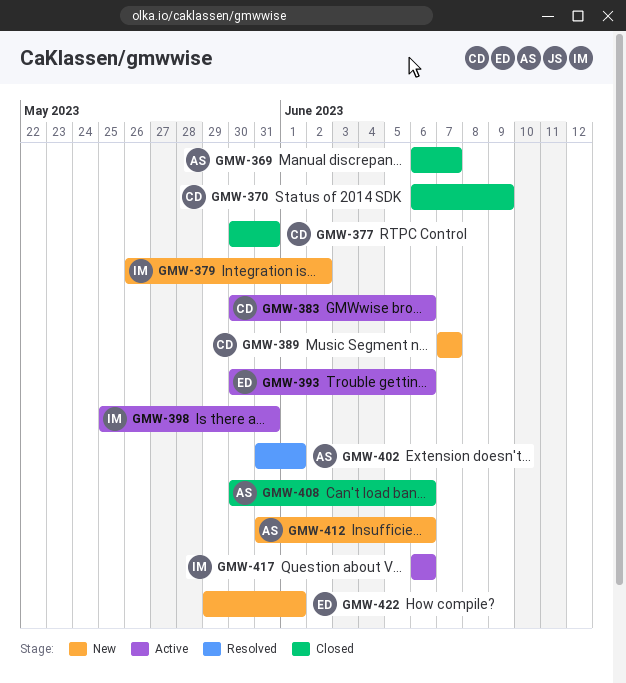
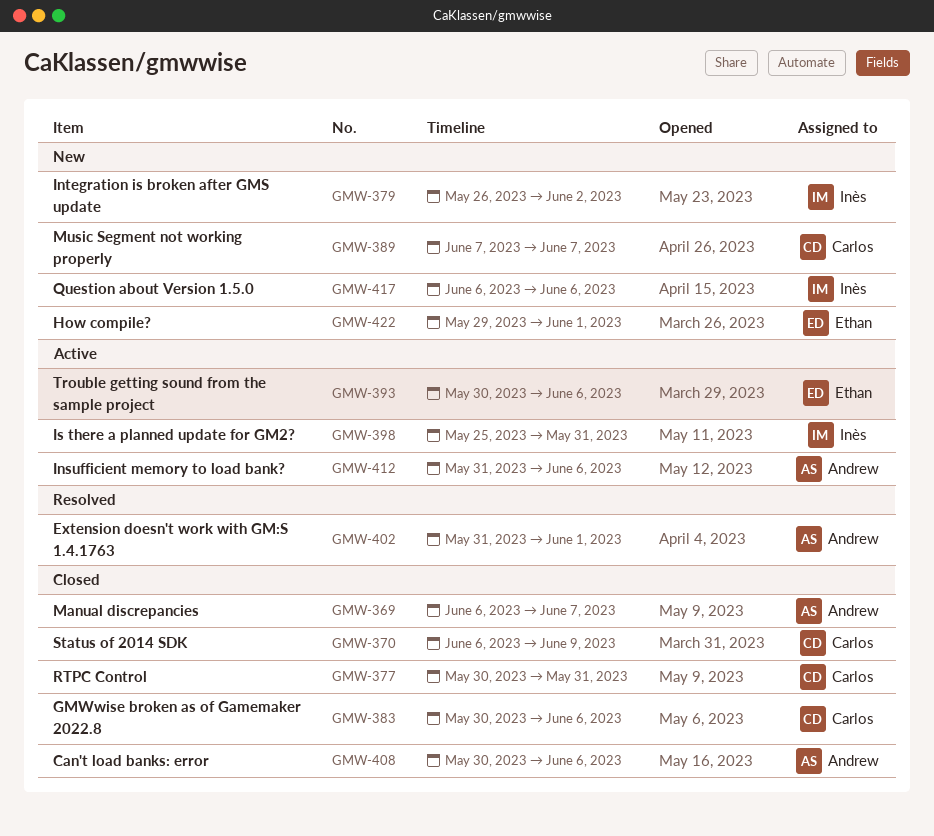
GMW-383, status: Active -> Closed
GMW-412, status: New -> Active
GMW-417, status: Active -> New

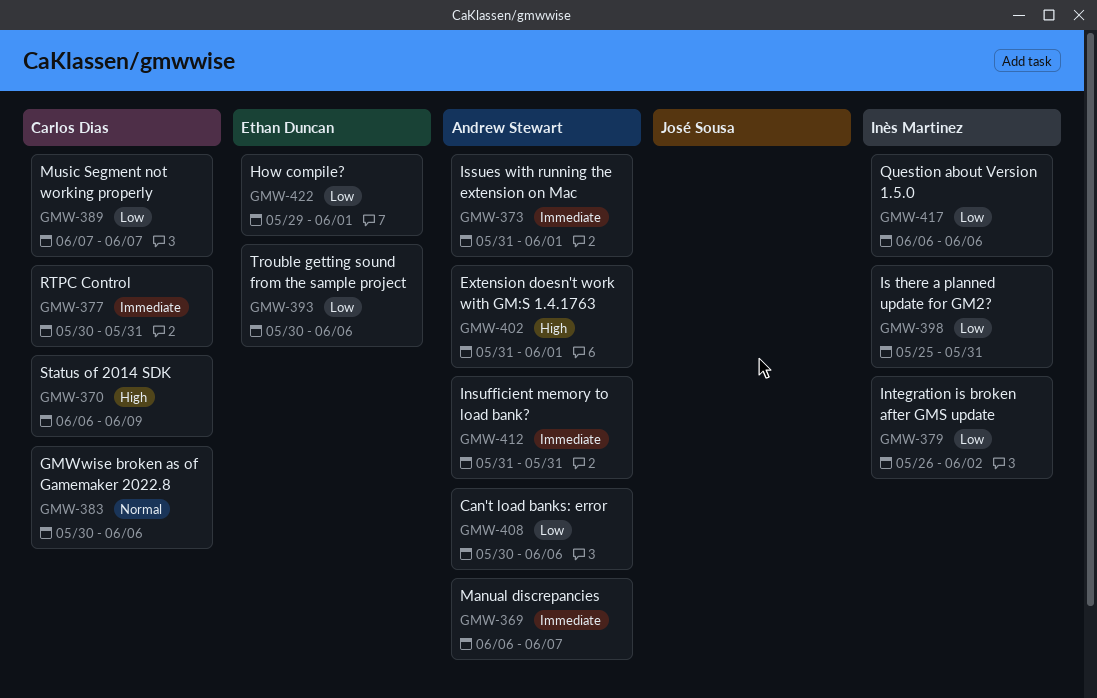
GMW-373: none -> present
GMW-412, due: Jun 6 -> May 31

